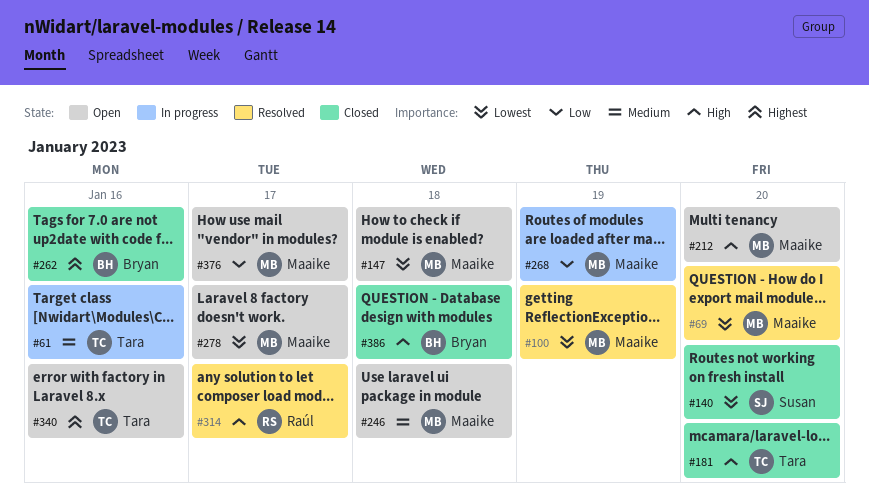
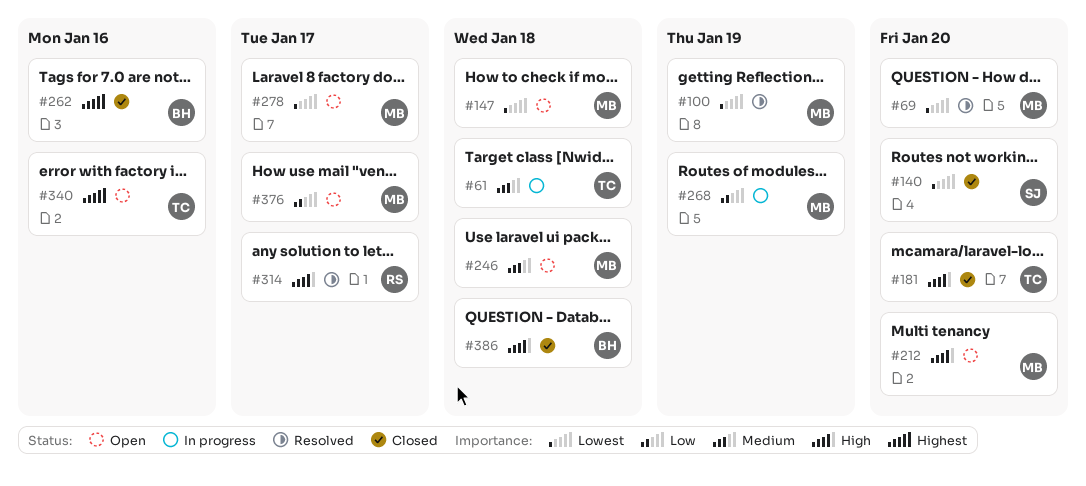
#61, due: Jan 16 -> Jan 18

